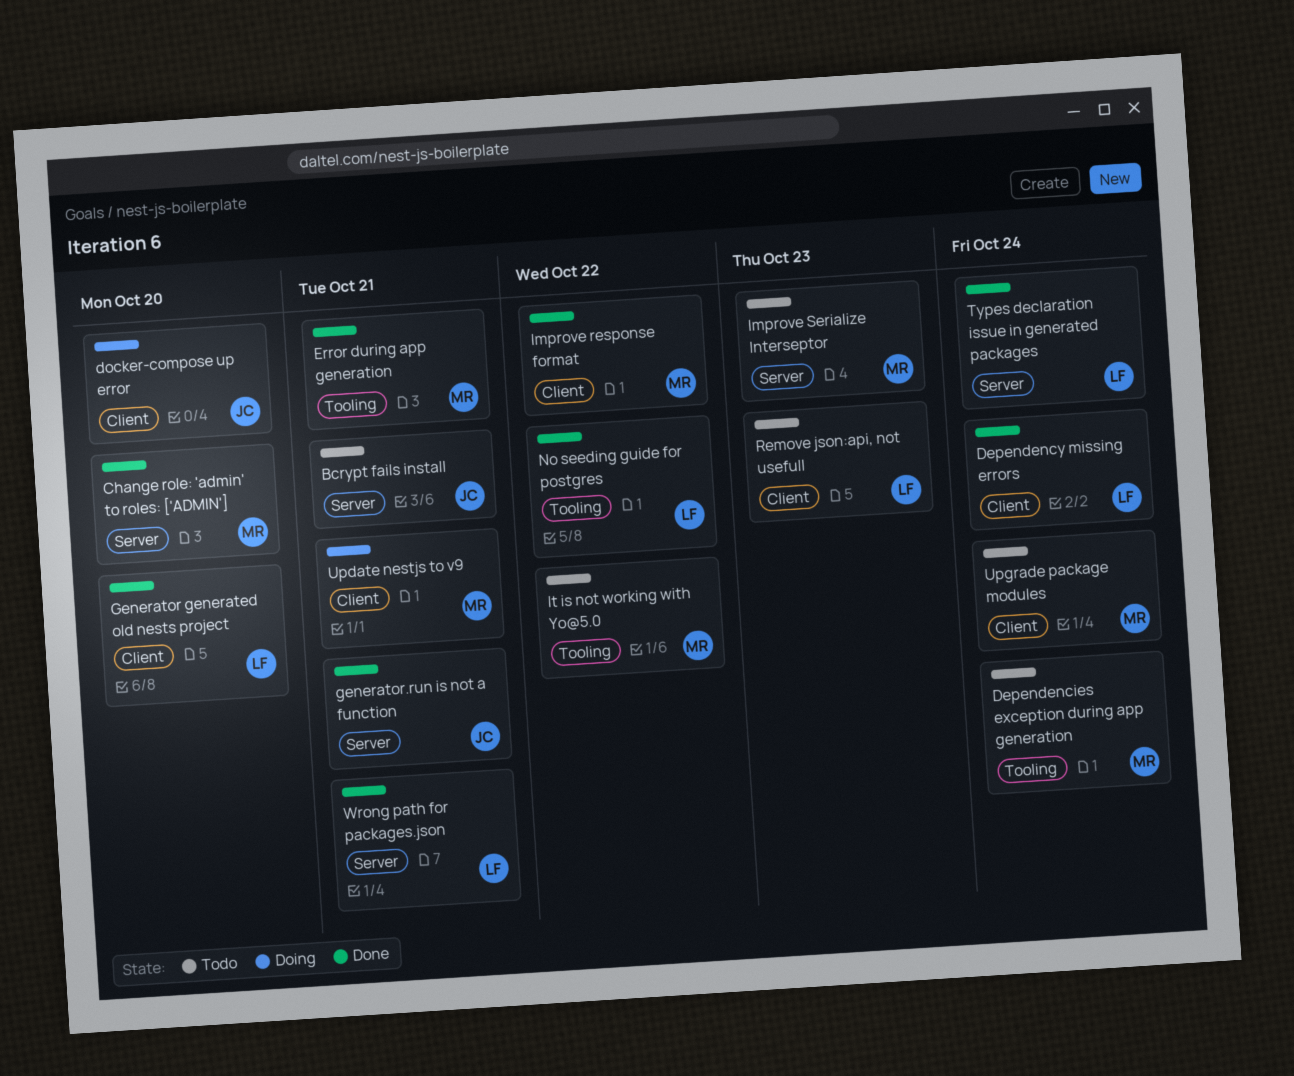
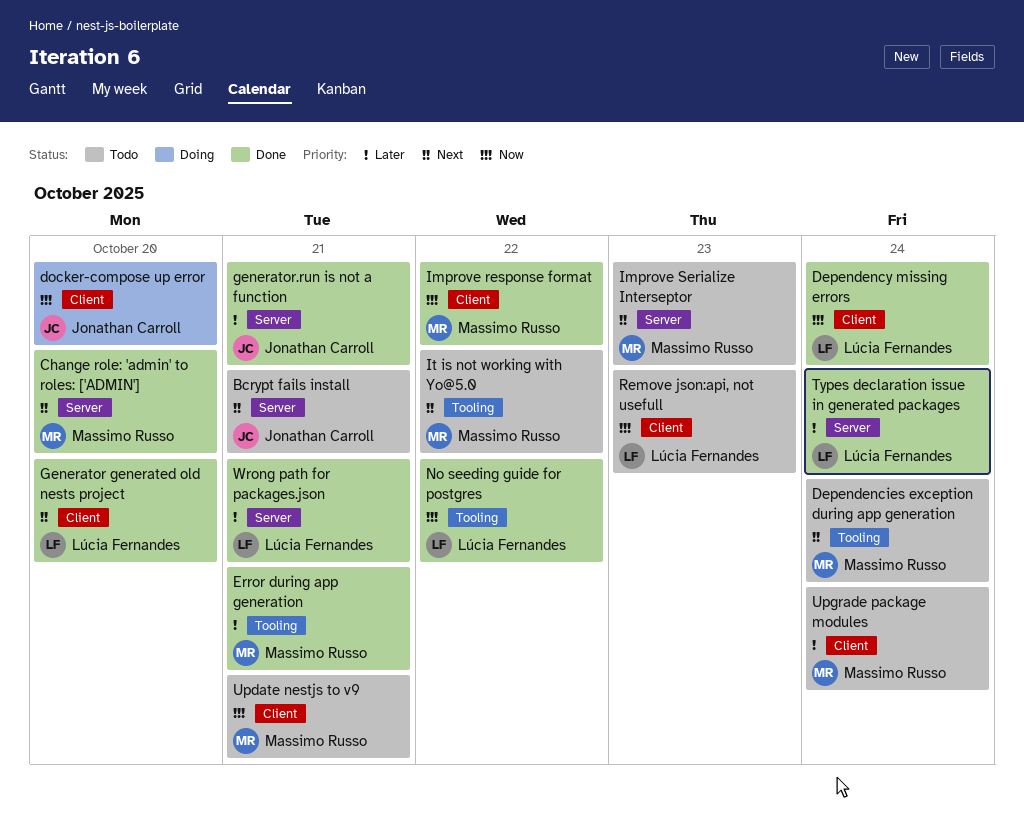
Update nestjs to v9, status: Doing -> Todo

